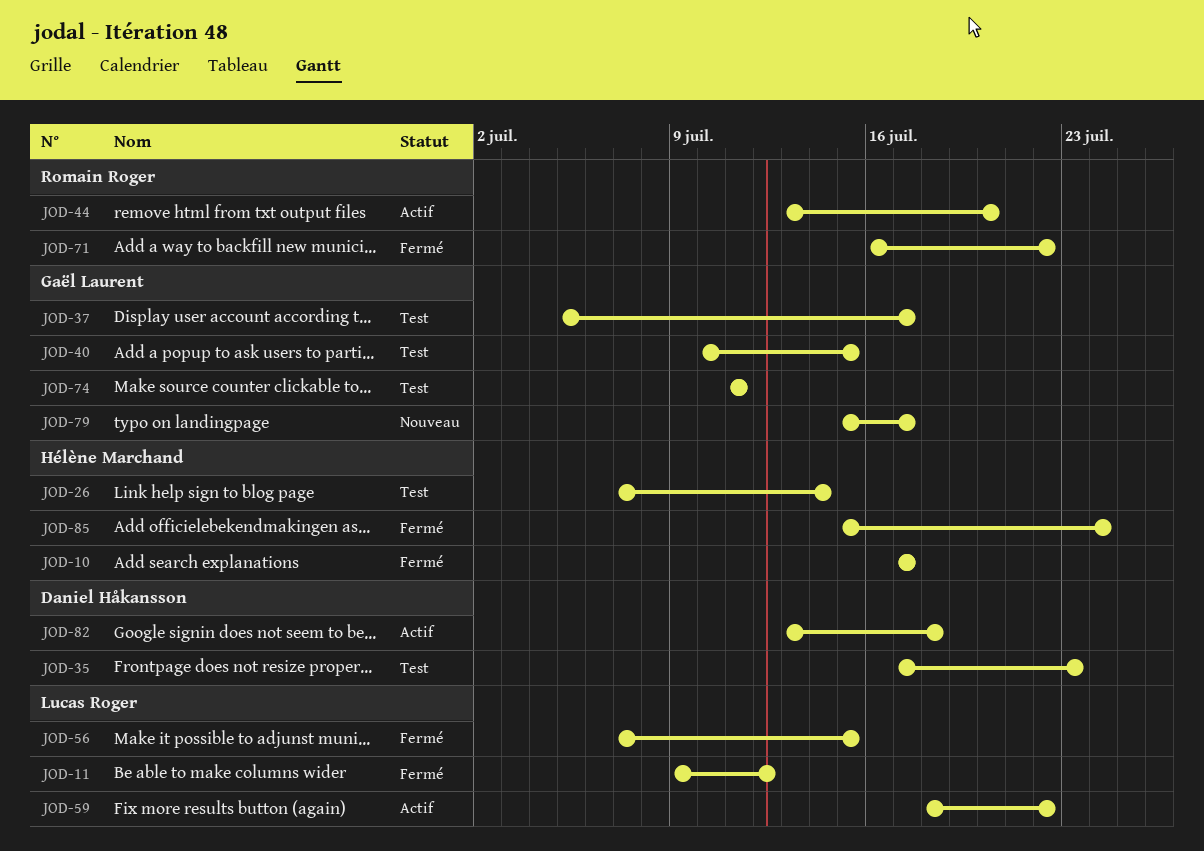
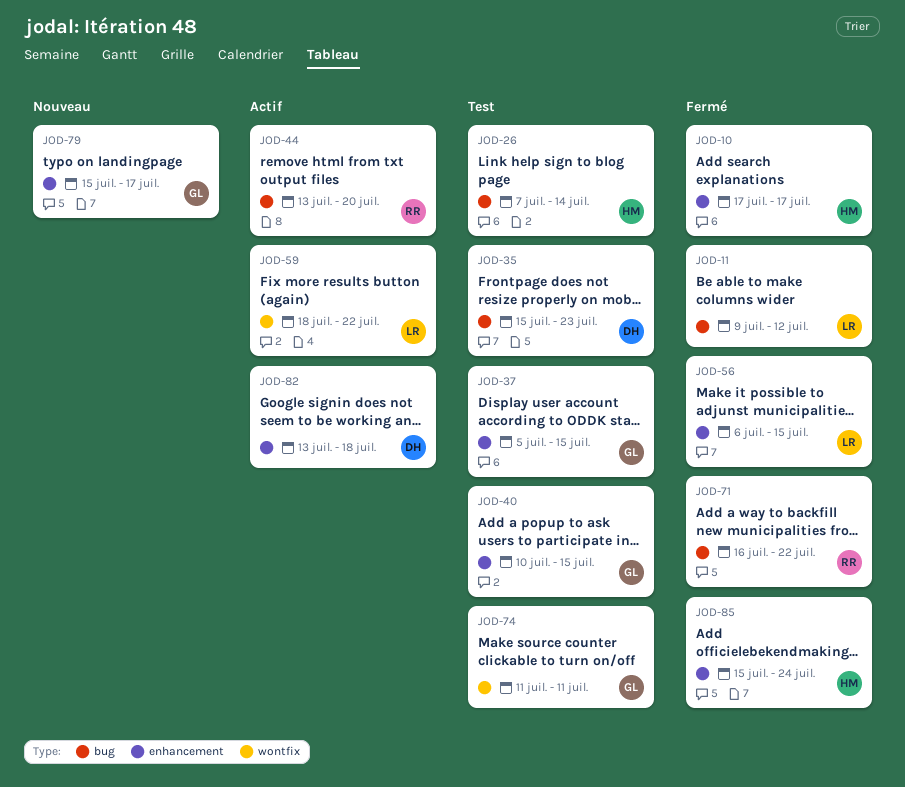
JOD-35, start: Jul 17 -> Jul 15
JOD-37, due: Jul 17 -> Jul 15
JOD-56, start: Jul 7 -> Jul 6

